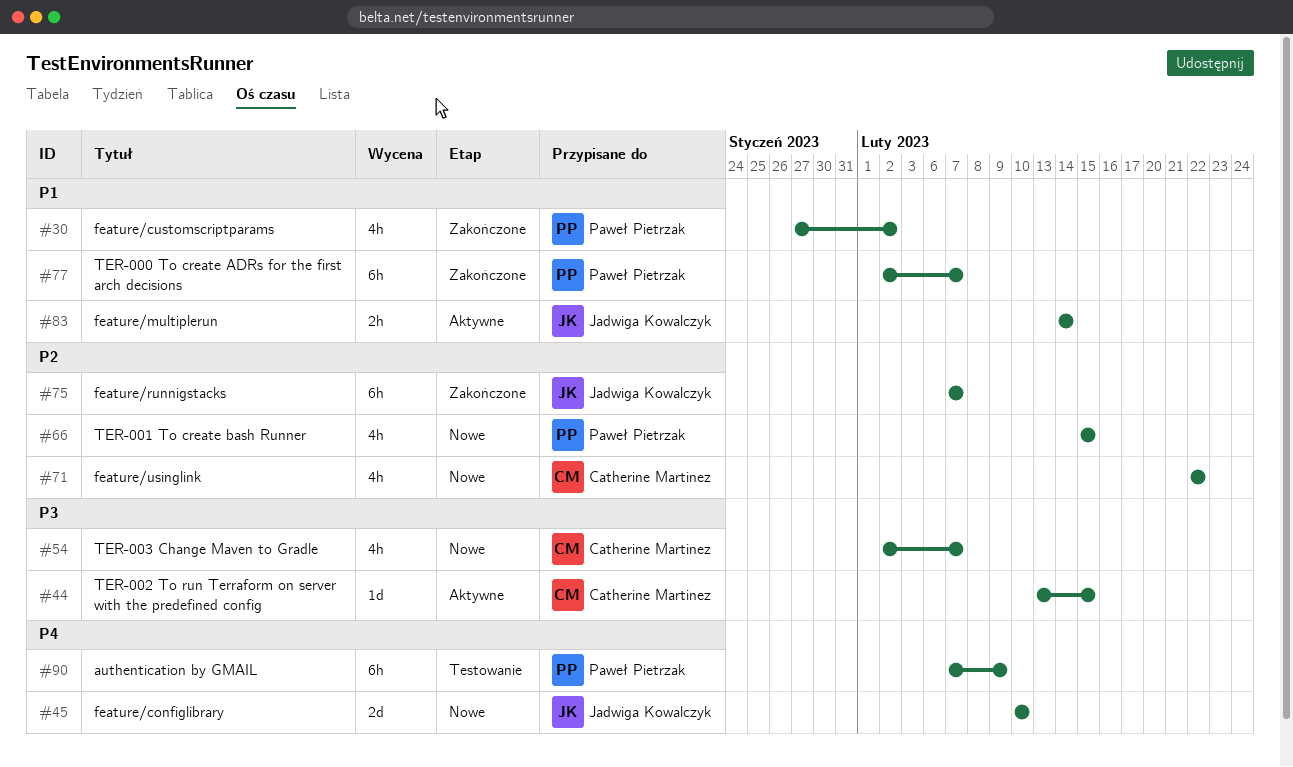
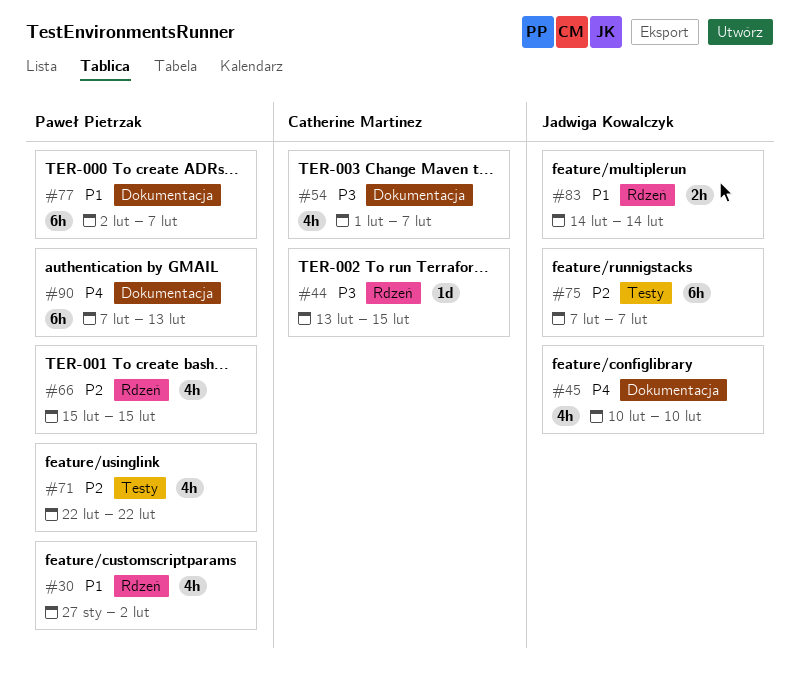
#45, estimate: 2d -> 4h
#54, start: Feb 2 -> Feb 1
#71, owner: Catherine Martinez -> Paweł Pietrzak
#90, due: Feb 9 -> Feb 13

